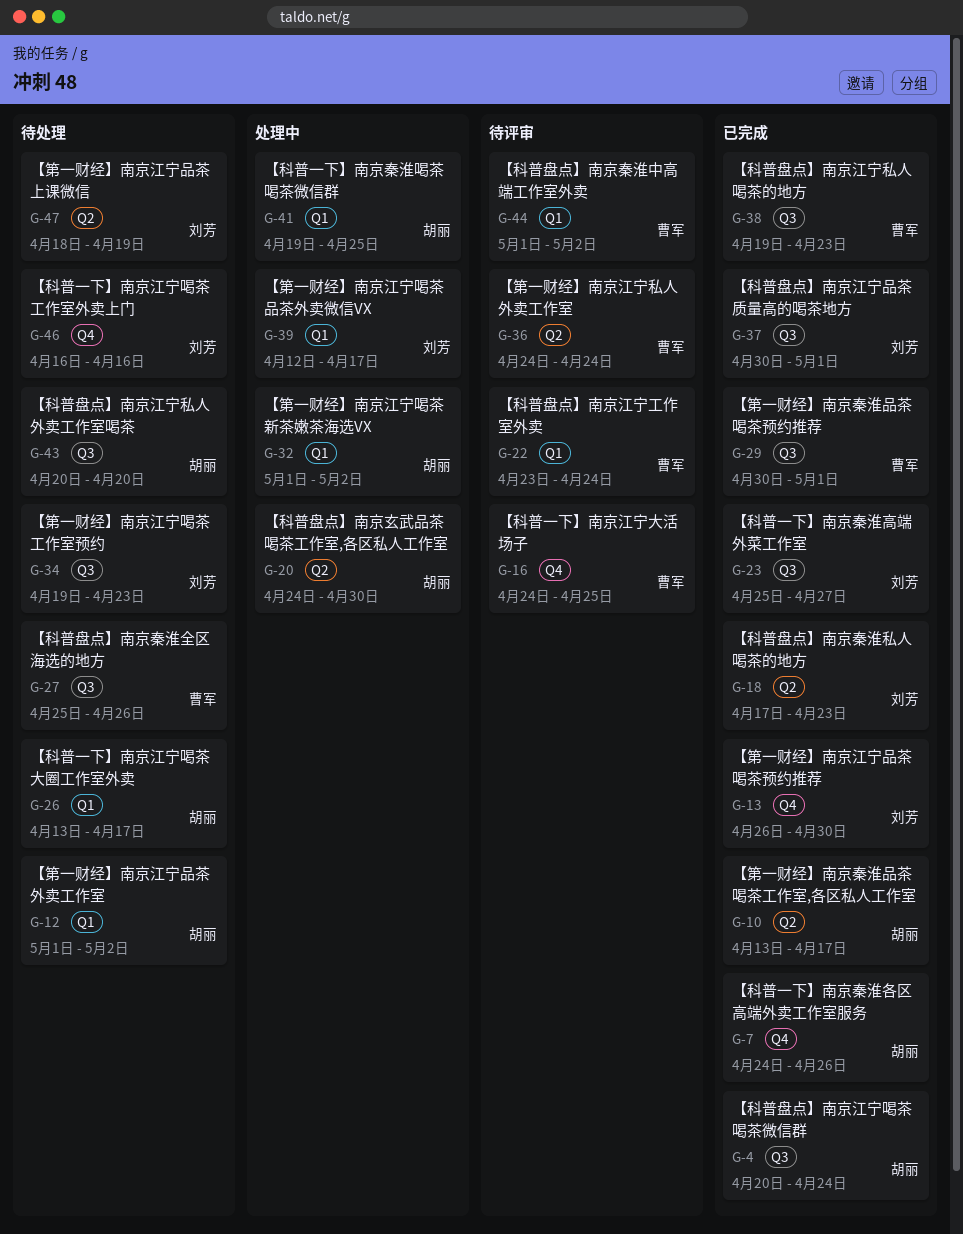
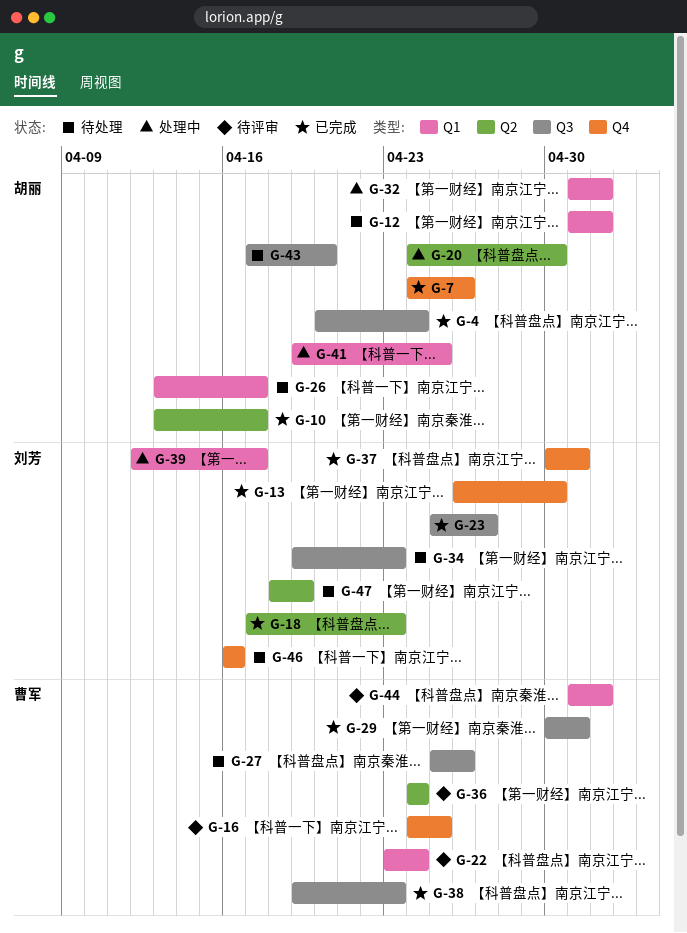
G-37, label: Q3 -> Q4
G-43, start: Apr 20 -> Apr 17

